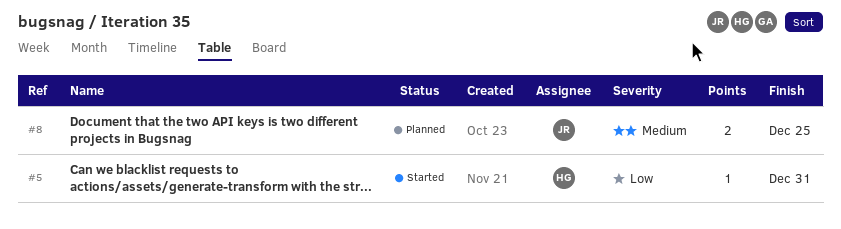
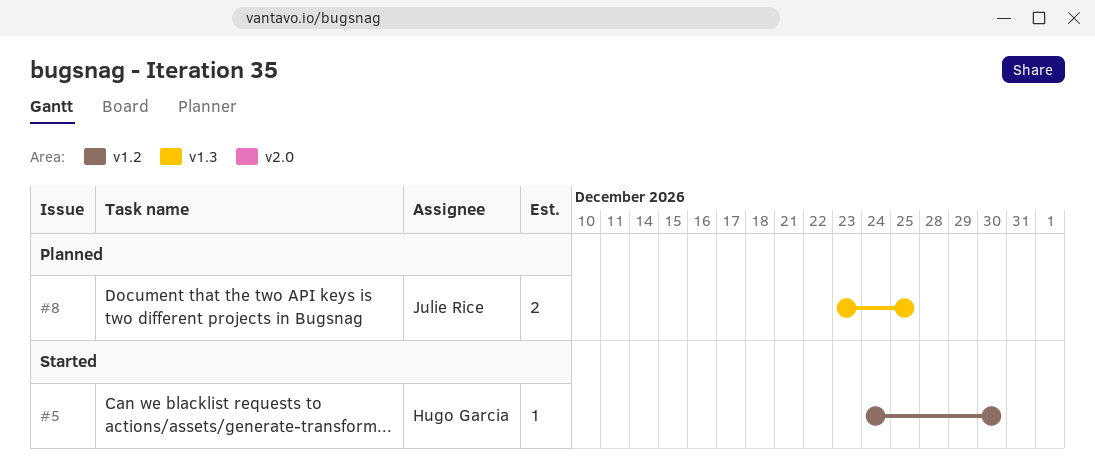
#5, due: Dec 31 -> Dec 30

